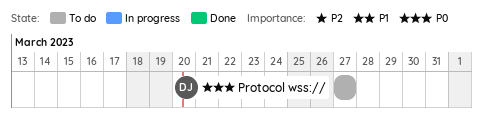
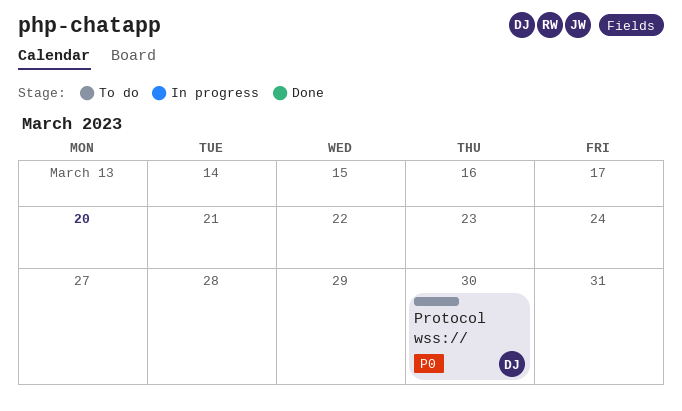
Protocol wss://, due: Mar 27 -> Mar 30

